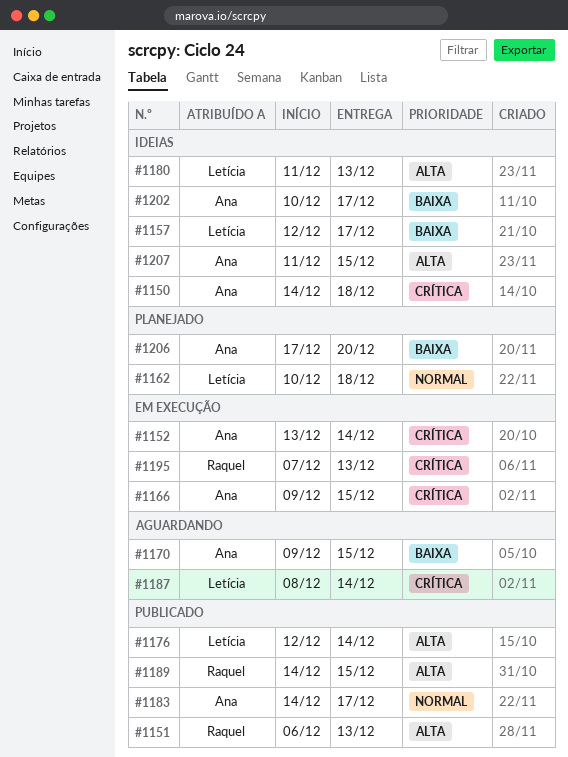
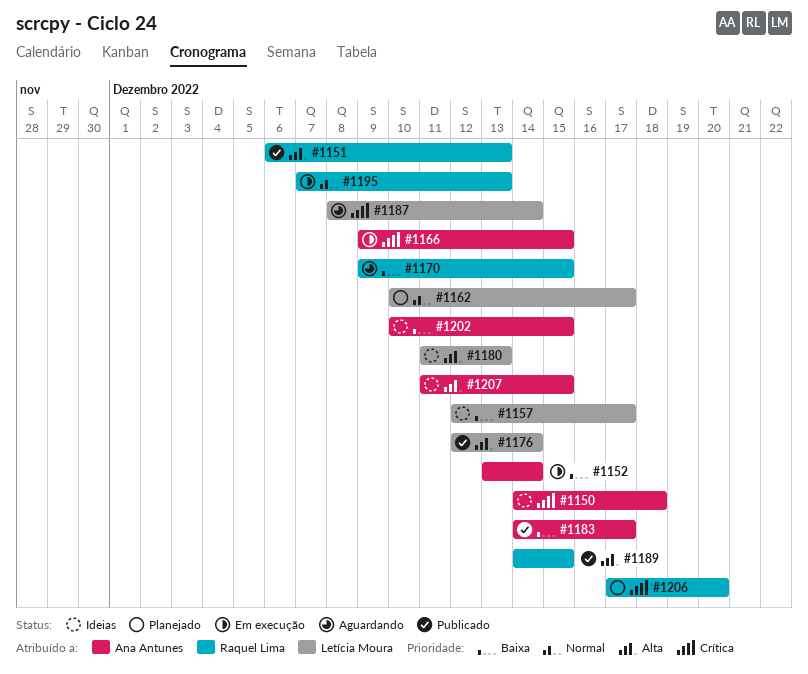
#1152, priority: Crítica -> Baixa
#1162, due: Dec 18 -> Dec 17
#1170, owner: Ana Antunes -> Raquel Lima
#1183, priority: Normal -> Baixa
#1195, priority: Crítica -> Normal
#1202, due: Dec 17 -> Dec 15
#1206, owner: Ana Antunes -> Raquel Lima
#1206, priority: Baixa -> Crítica

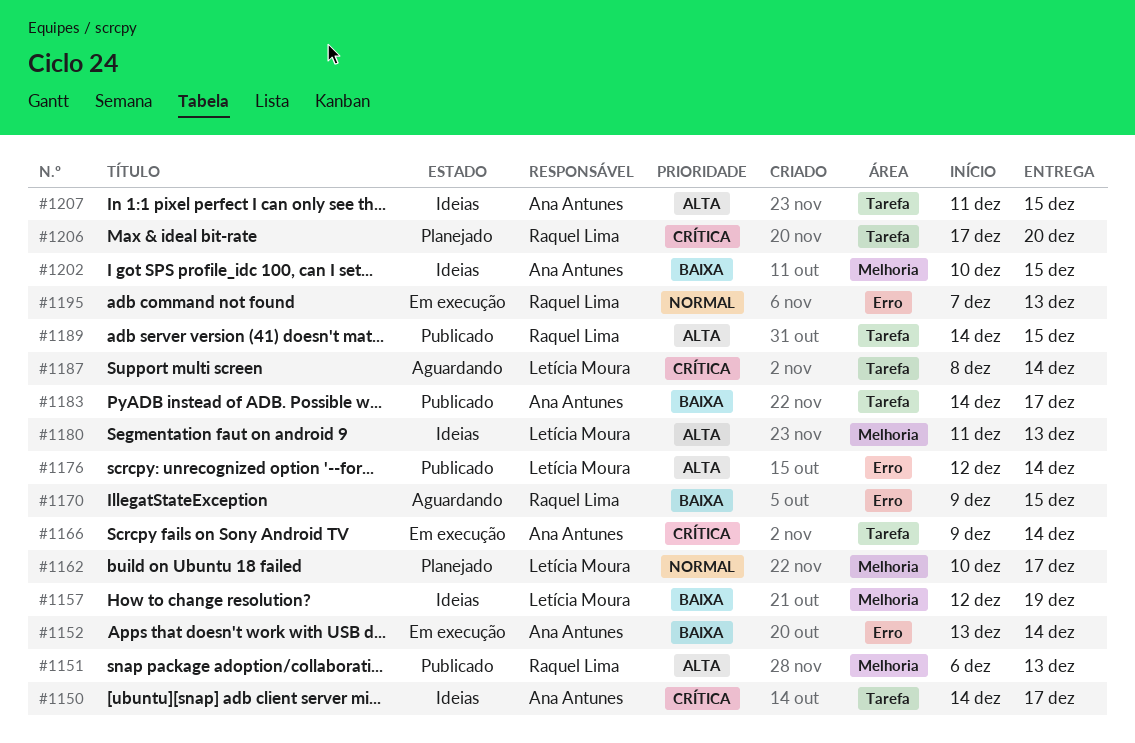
#1150, due: Dec 18 -> Dec 17
#1157, due: Dec 17 -> Dec 19
#1166, due: Dec 15 -> Dec 14

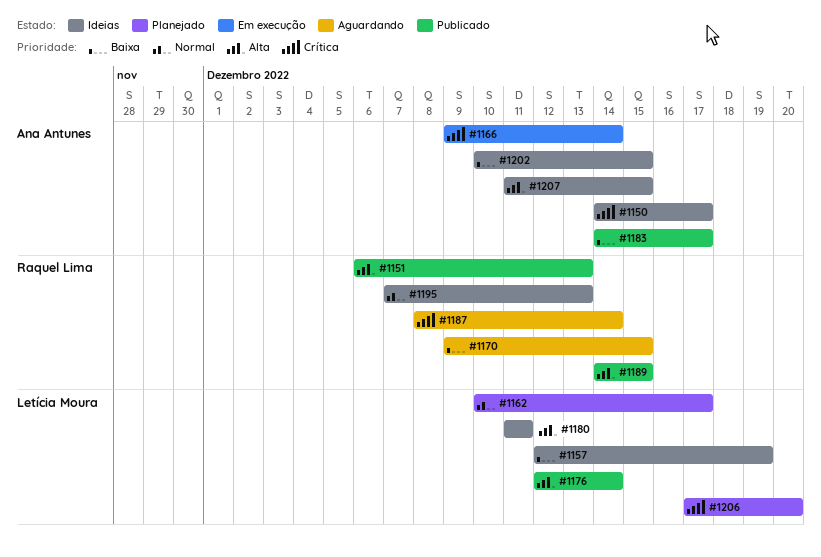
#1152: present -> none
#1180, due: Dec 13 -> Dec 11
#1187, owner: Letícia Moura -> Raquel Lima
#1195, status: Em execução -> Ideias
#1206, owner: Raquel Lima -> Letícia Moura

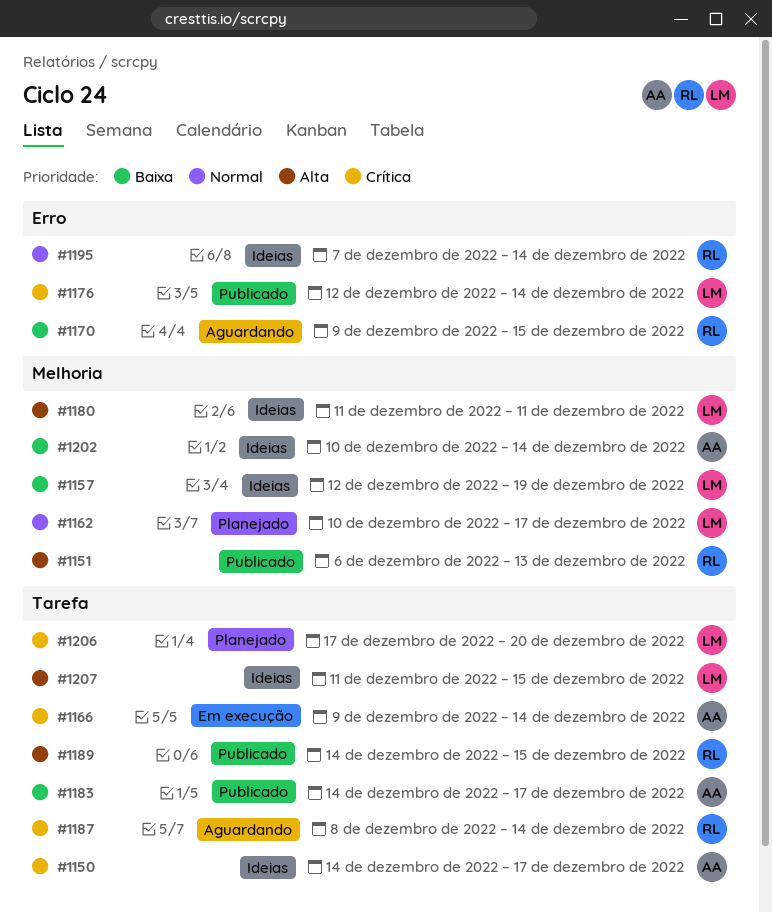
#1176, priority: Alta -> Crítica
#1195, due: Dec 13 -> Dec 14
#1202, due: Dec 15 -> Dec 14
#1207, owner: Ana Antunes -> Letícia Moura

